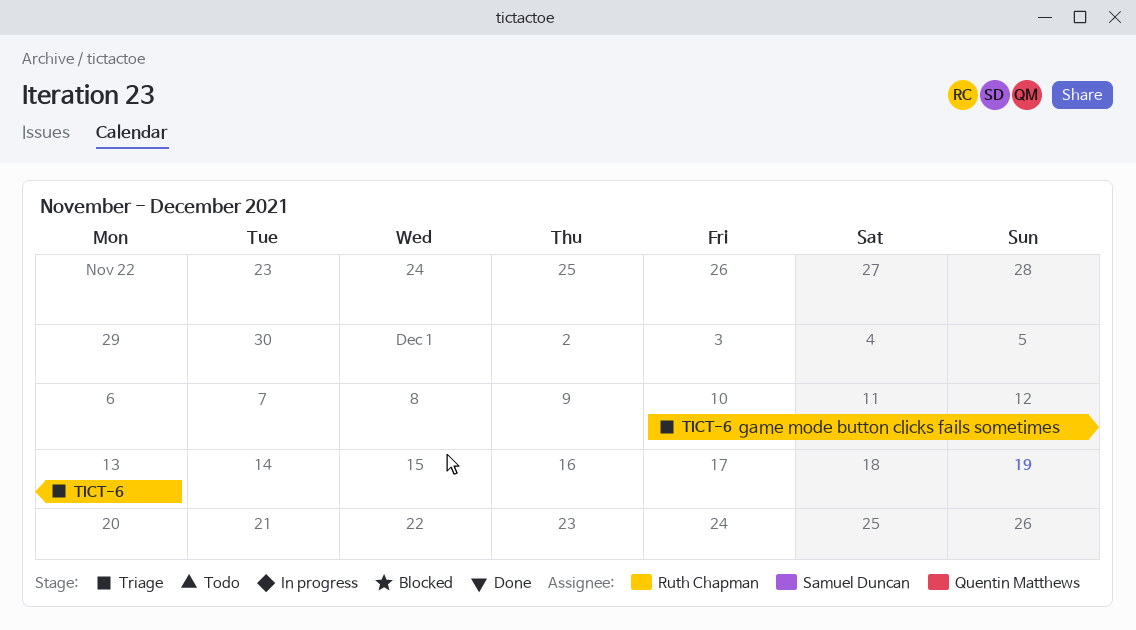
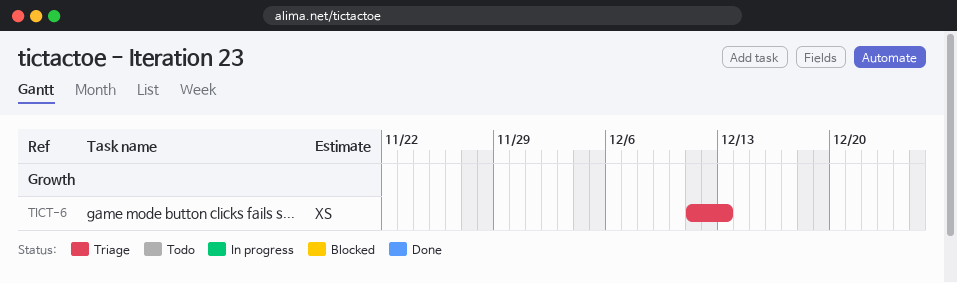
TICT-6, start: Dec 10 -> Dec 11

